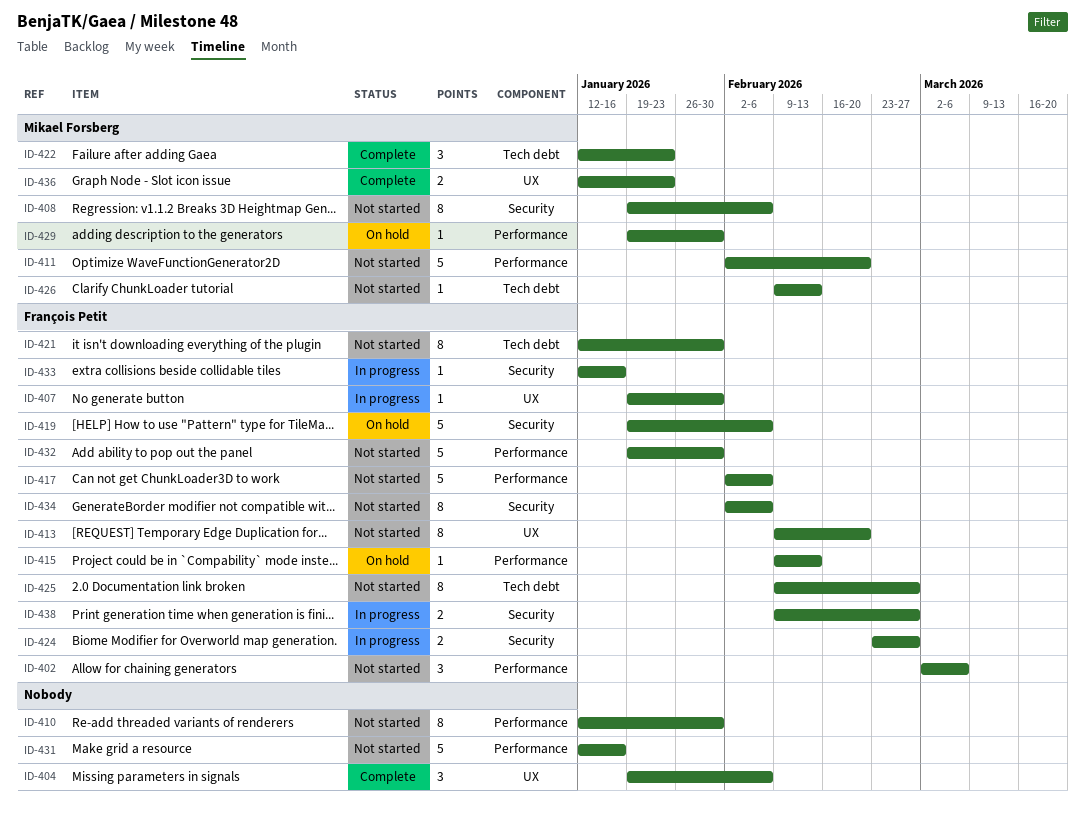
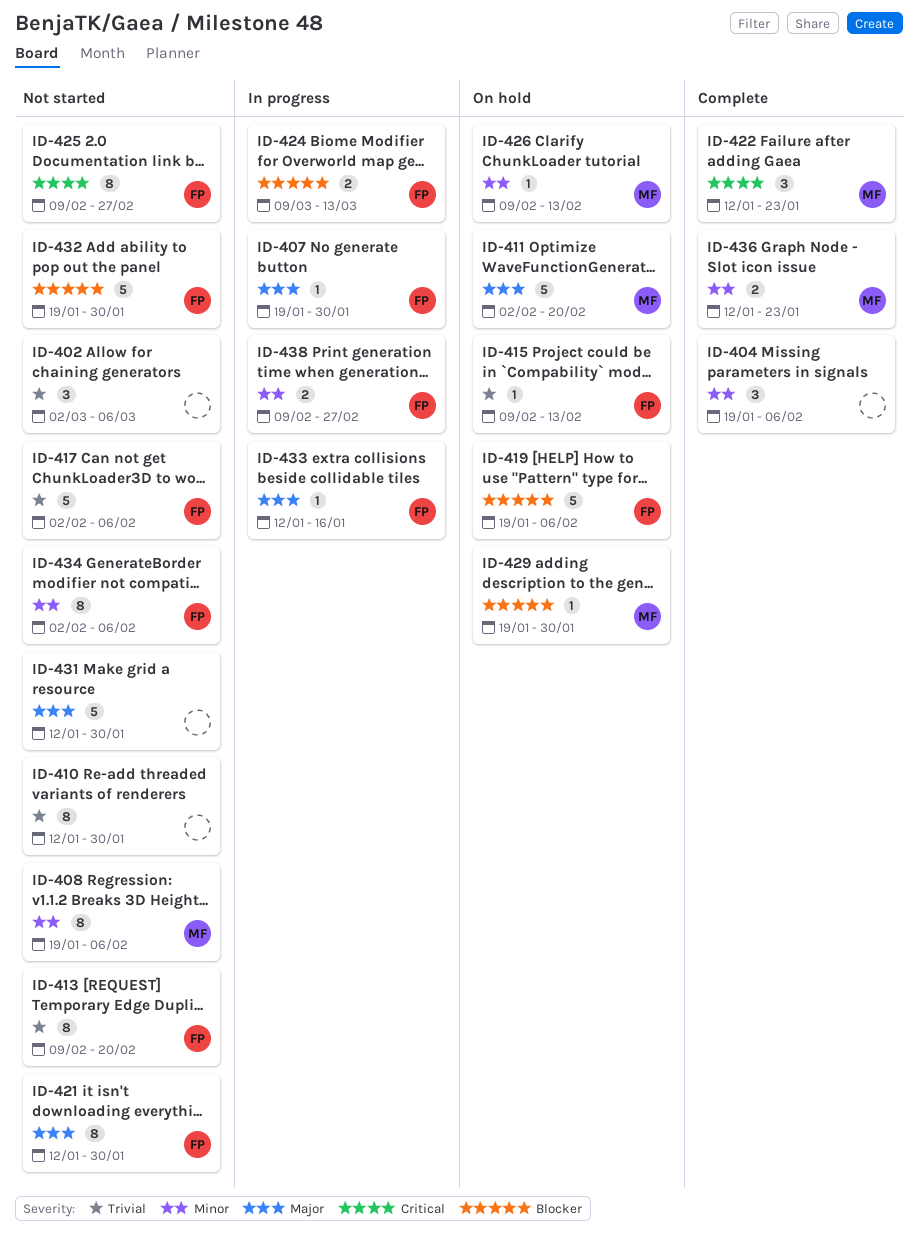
ID-402, owner: François Petit -> none
ID-411, status: Not started -> On hold
ID-424, start: Feb 23 -> Mar 9
ID-424, due: Feb 27 -> Mar 13
ID-426, status: Not started -> On hold
ID-431, due: Jan 16 -> Jan 30

